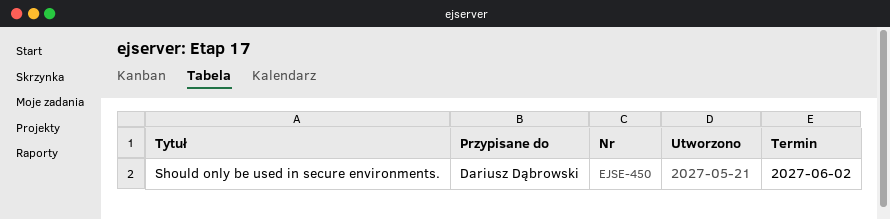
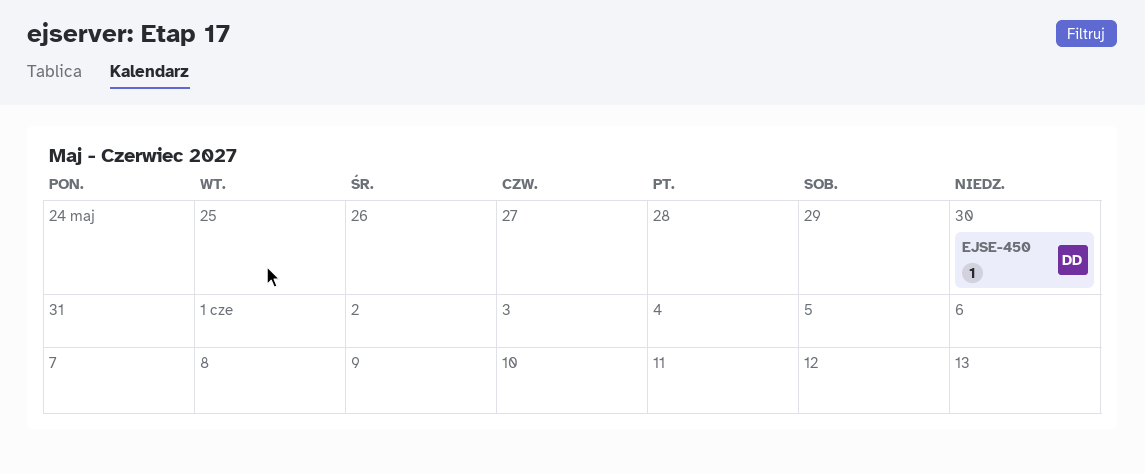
EJSE-450, due: Jun 2 -> May 30

